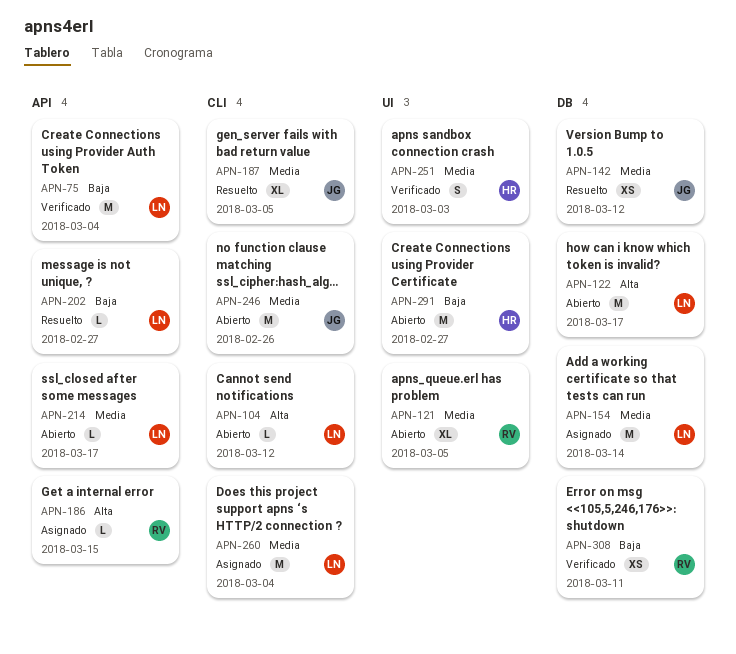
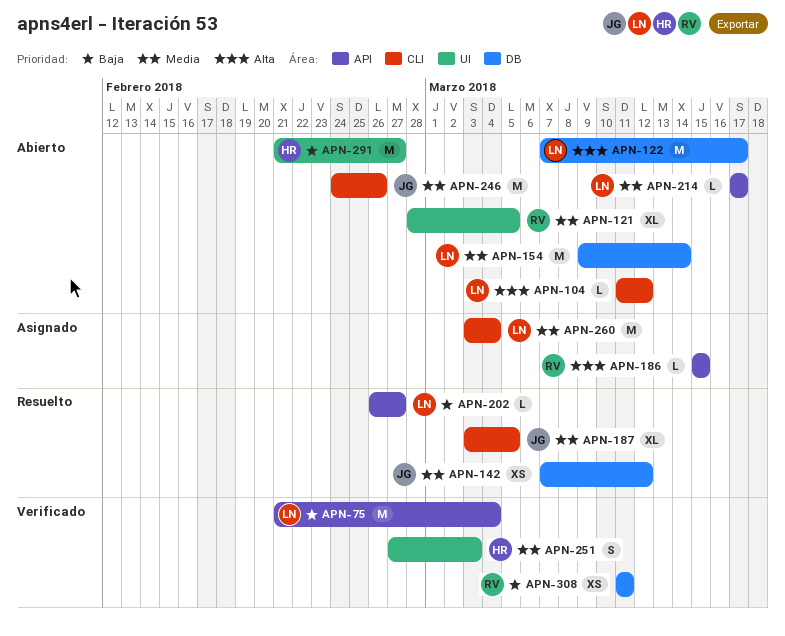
APN-154, status: Asignado -> Abierto

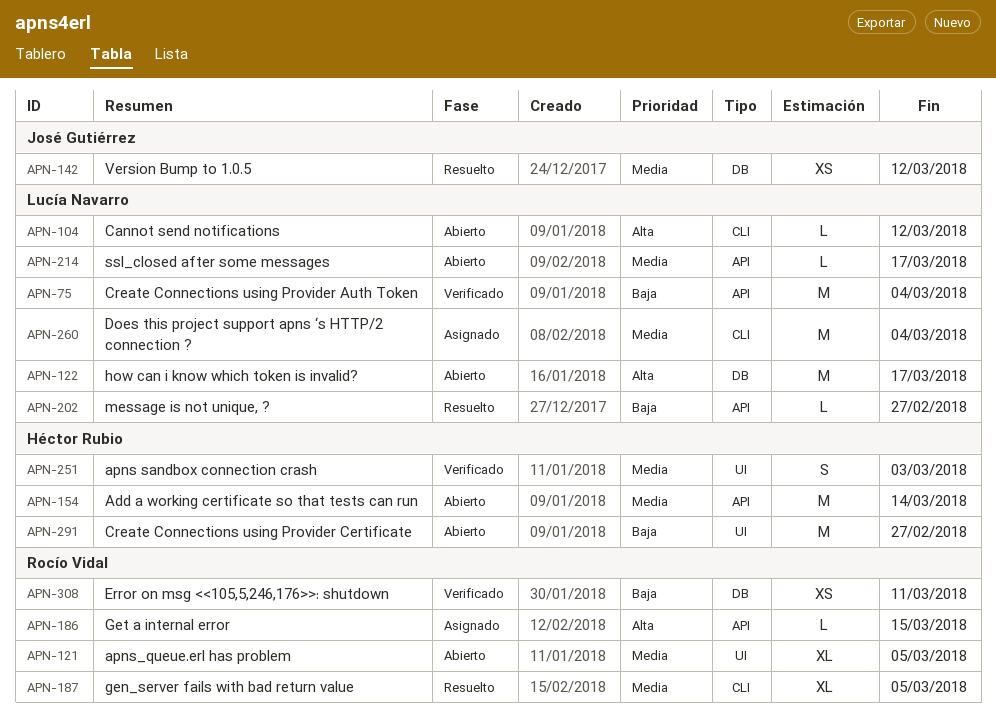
APN-154, owner: Lucía Navarro -> Héctor Rubio
APN-154, label: DB -> API
APN-187, owner: José Gutiérrez -> Rocío Vidal
APN-246: present -> none

